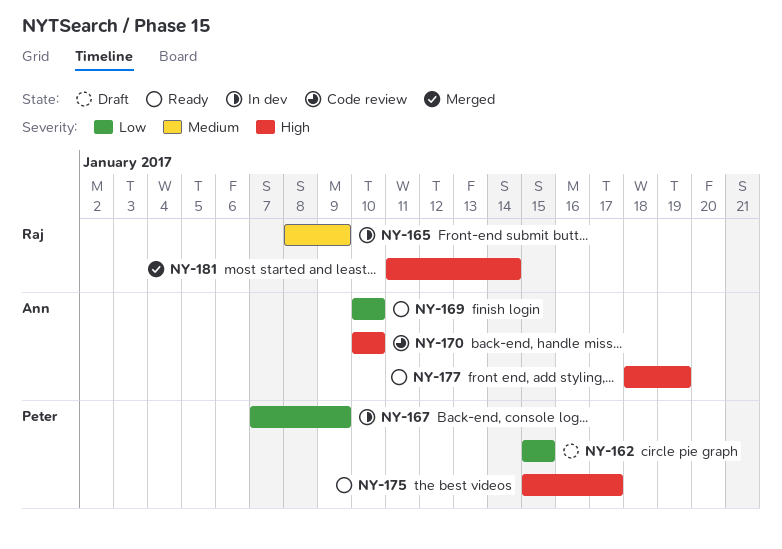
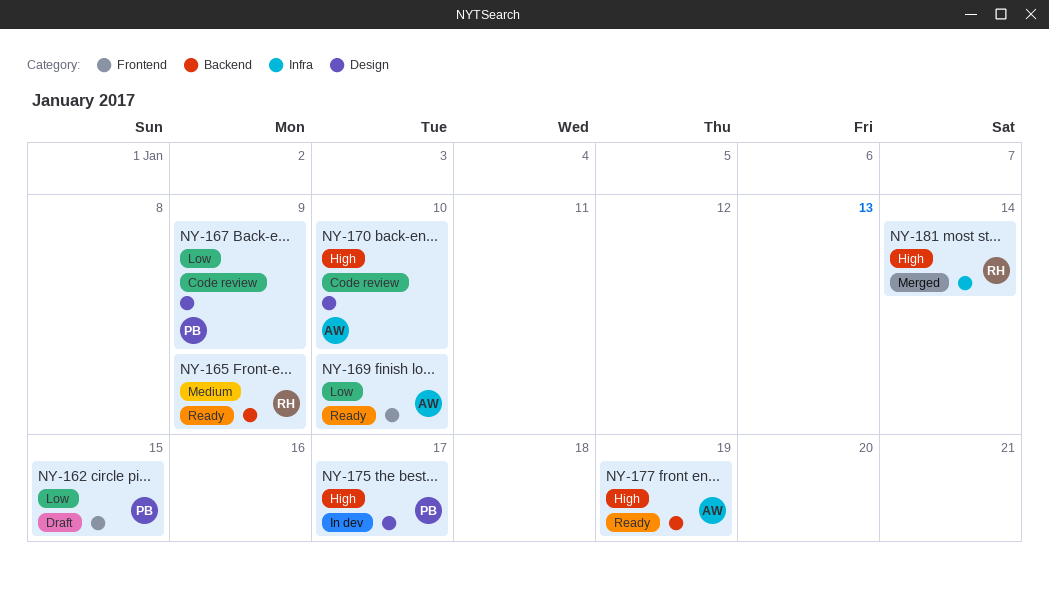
NY-165, status: In dev -> Ready
NY-167, status: In dev -> Code review
NY-175, status: Ready -> In dev

